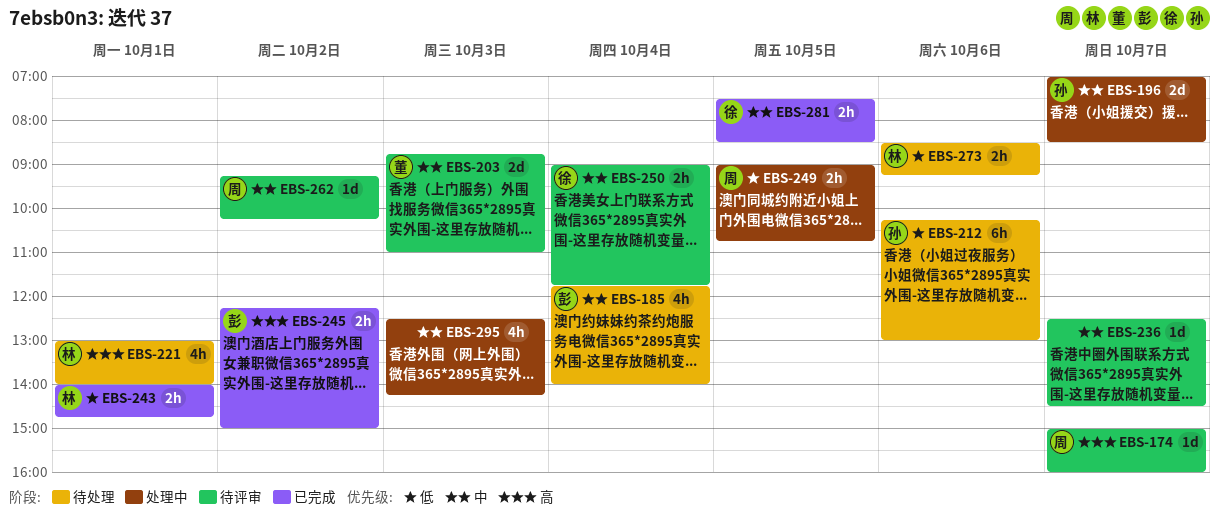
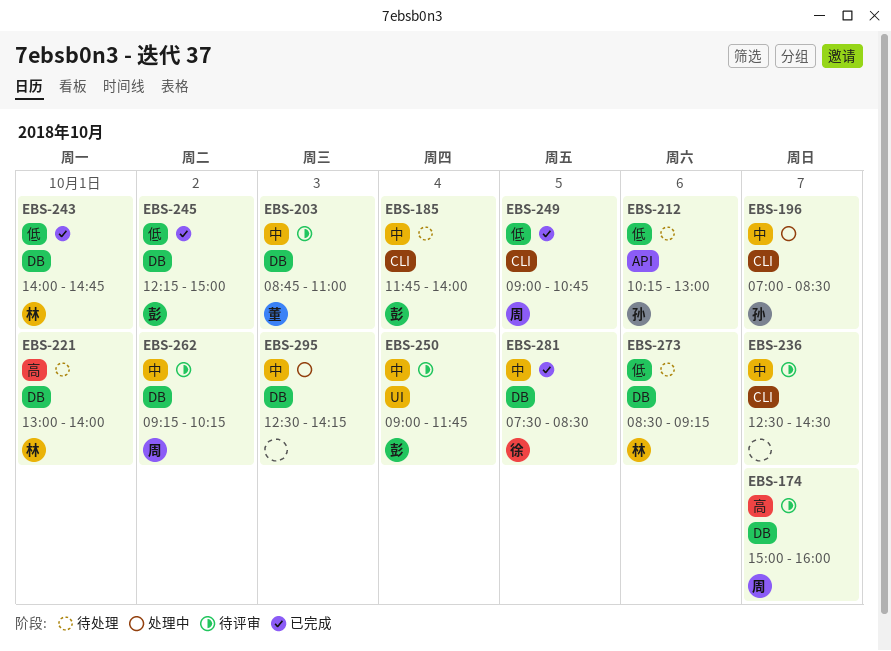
EBS-245, priority: 高 -> 低
EBS-249, status: 处理中 -> 已完成
EBS-250, owner: 徐 -> 彭

